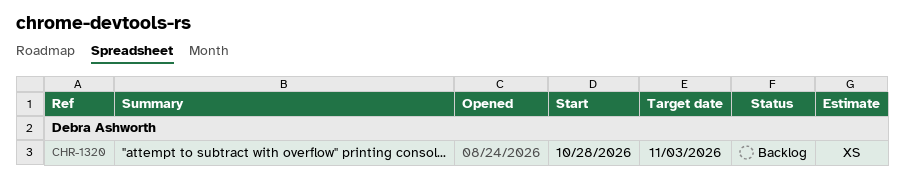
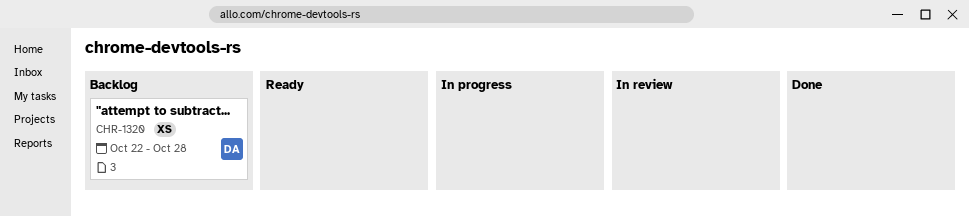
CHR-1320, start: Oct 28 -> Oct 22
CHR-1320, due: Nov 3 -> Oct 28

